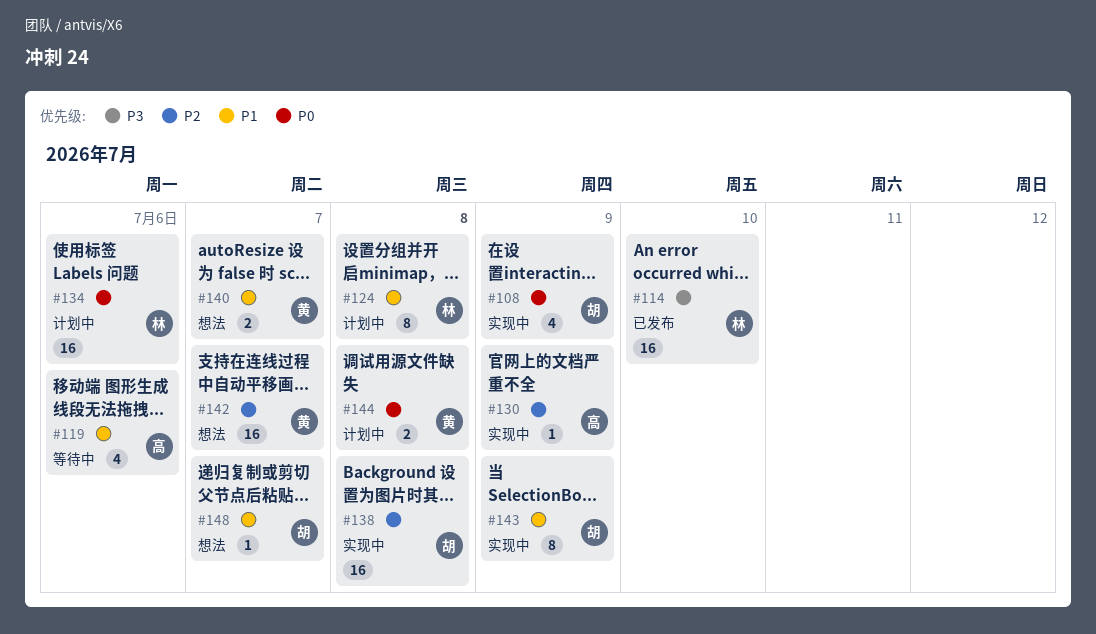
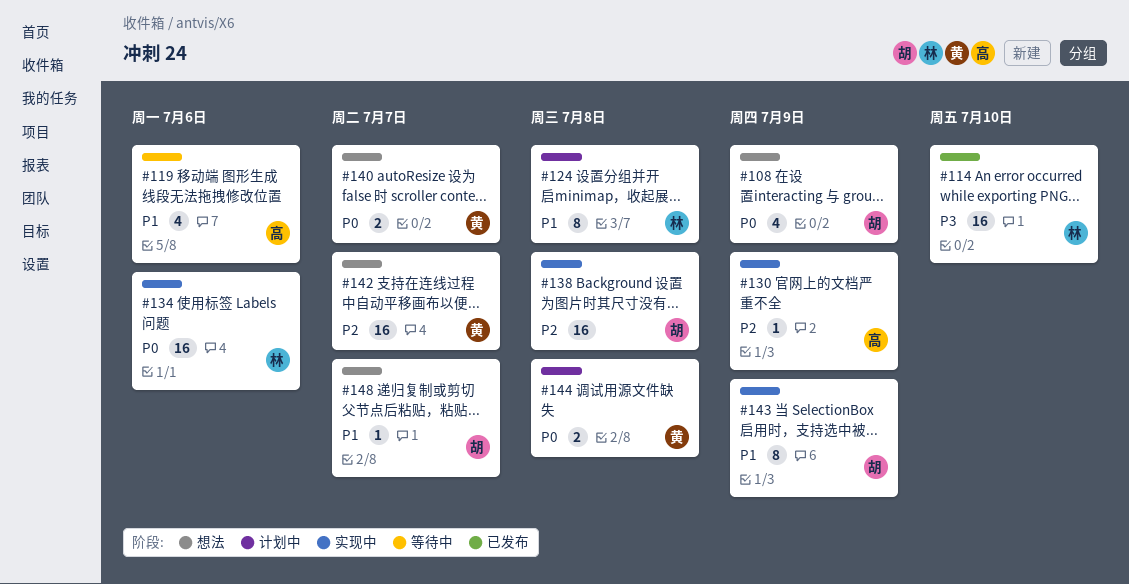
#108, status: 实现中 -> 想法
#134, status: 计划中 -> 实现中
#140, priority: P1 -> P0

